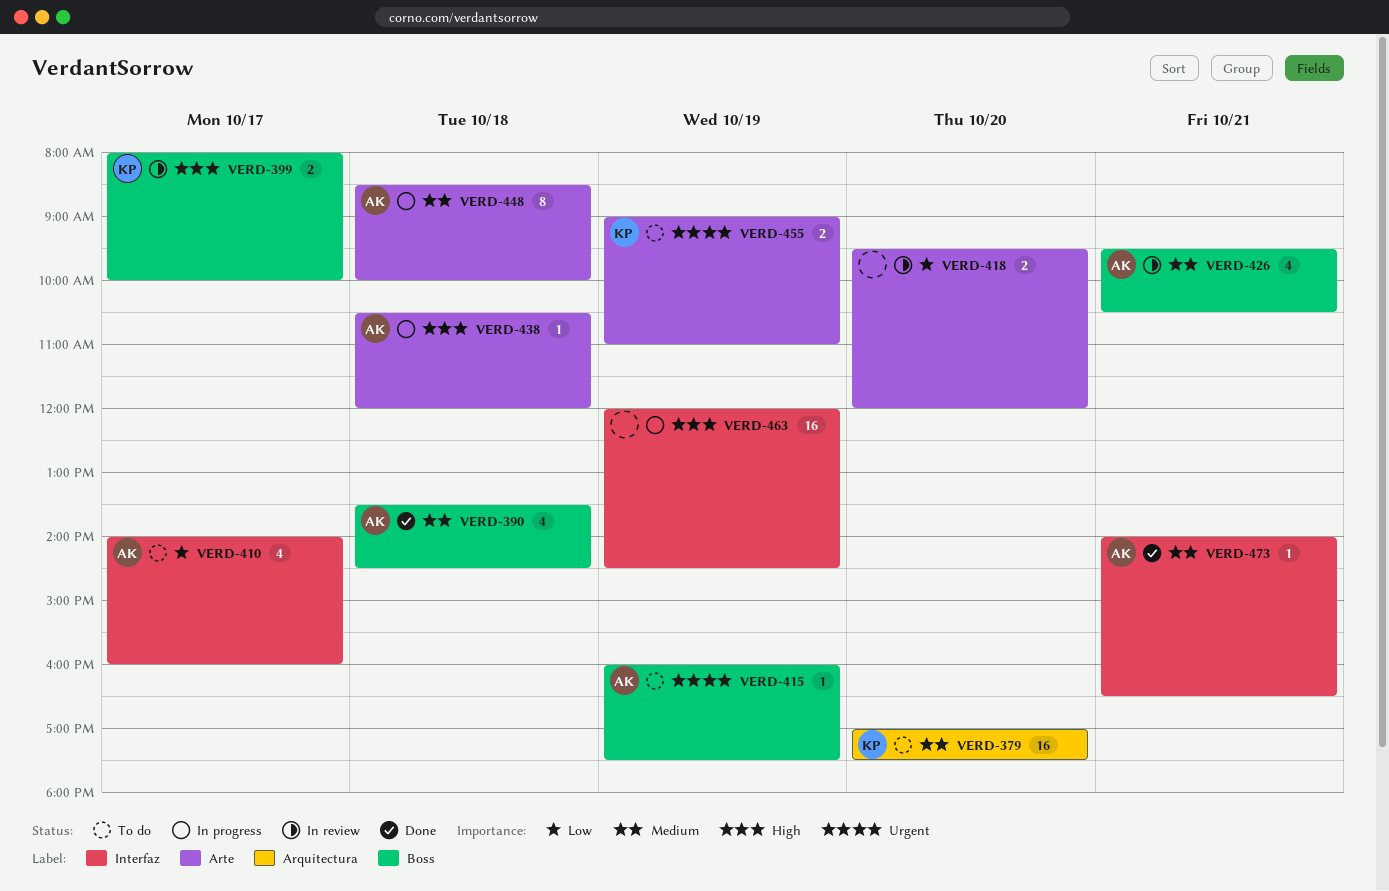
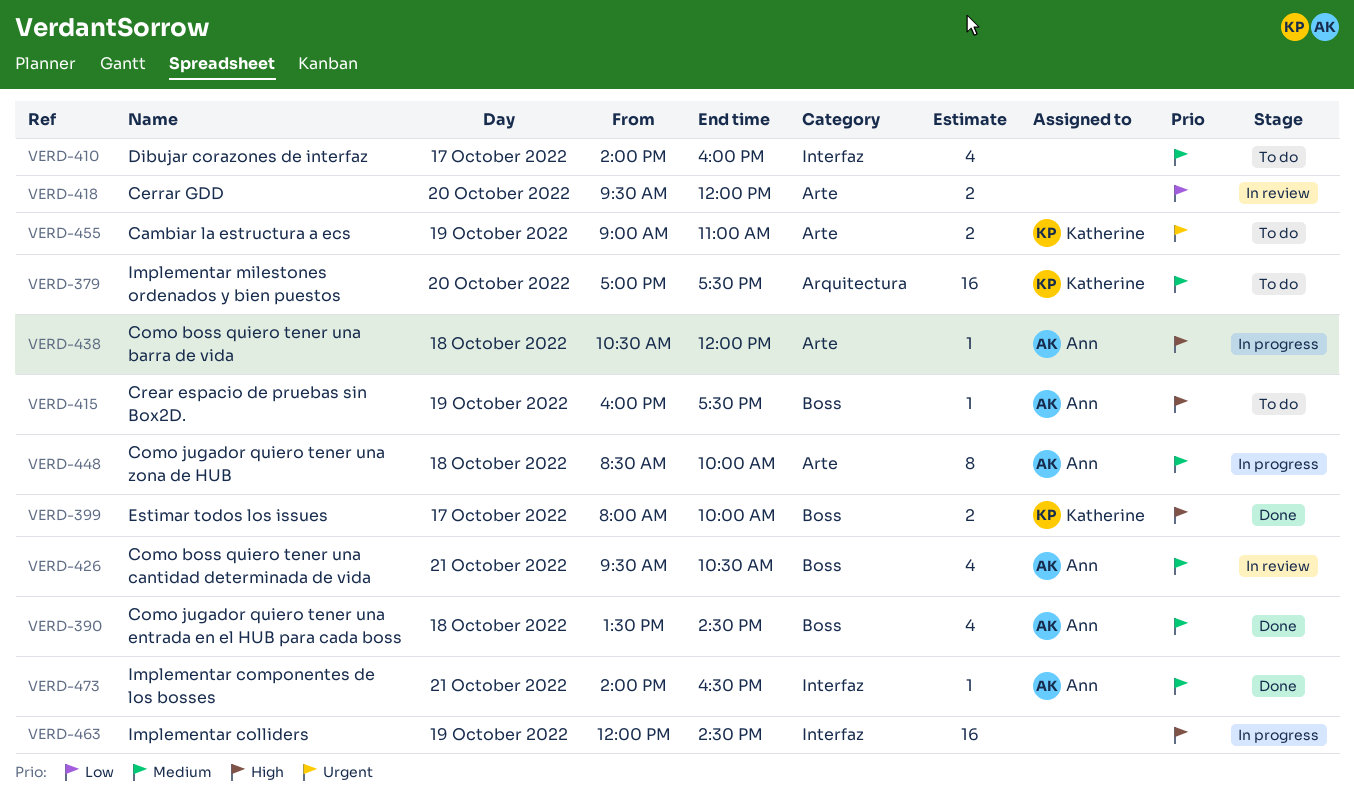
VERD-399, status: In review -> Done
VERD-410, owner: Ann -> none
VERD-410, priority: Low -> Medium
VERD-415, priority: Urgent -> High

